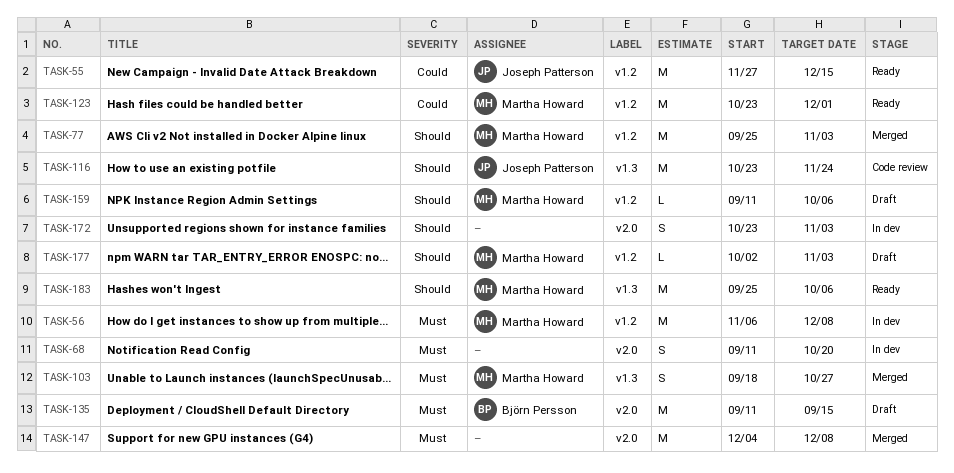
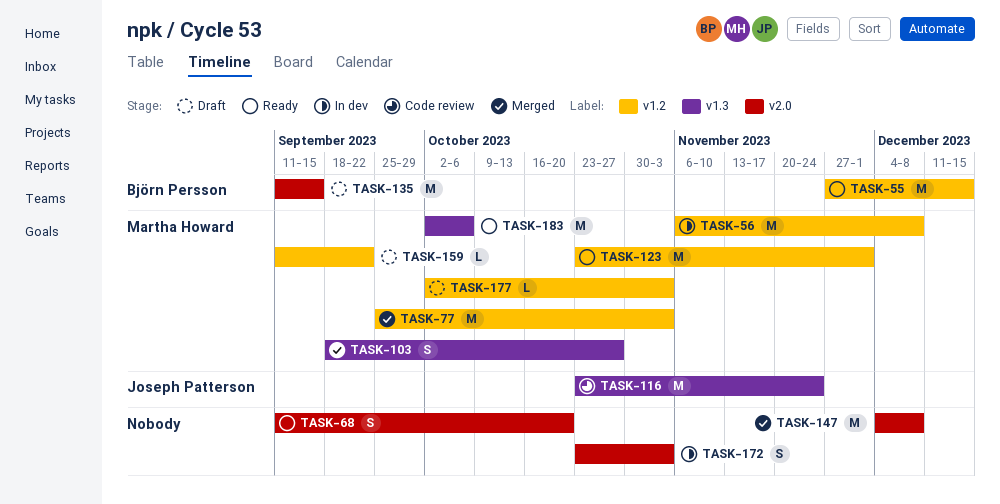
TASK-55, owner: Joseph Patterson -> Björn Persson
TASK-68, status: In dev -> Ready
TASK-159, due: Oct 6 -> Sep 22
TASK-183, start: Sep 25 -> Oct 2

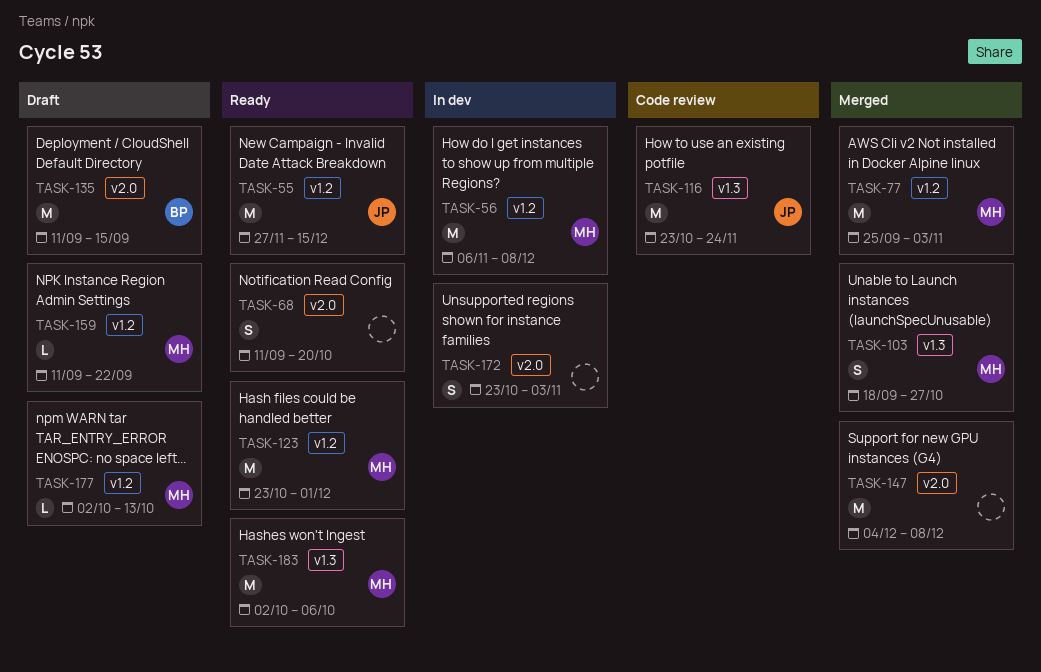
TASK-55, owner: Björn Persson -> Joseph Patterson
TASK-177, due: Nov 3 -> Oct 13

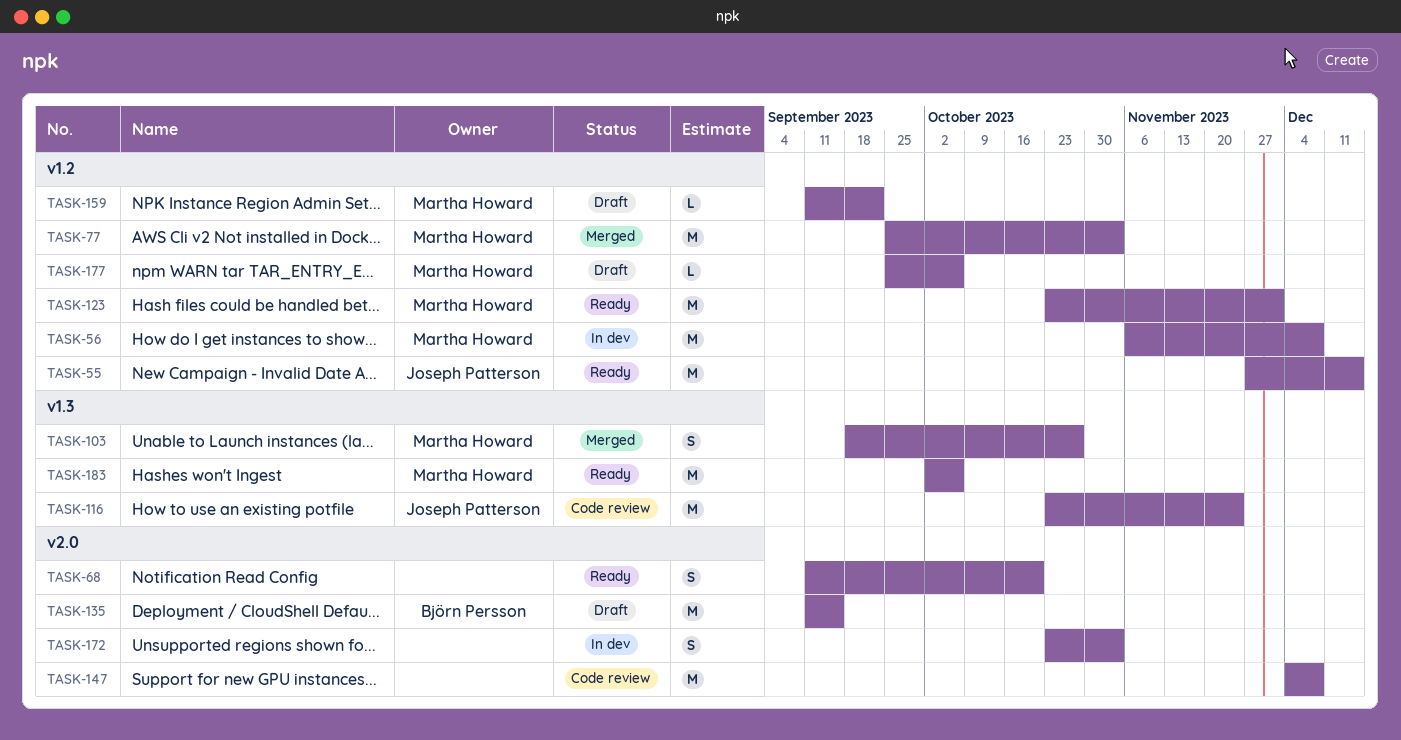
TASK-147, status: Merged -> Code review
TASK-177, start: Oct 2 -> Sep 25
TASK-177, due: Oct 13 -> Oct 6

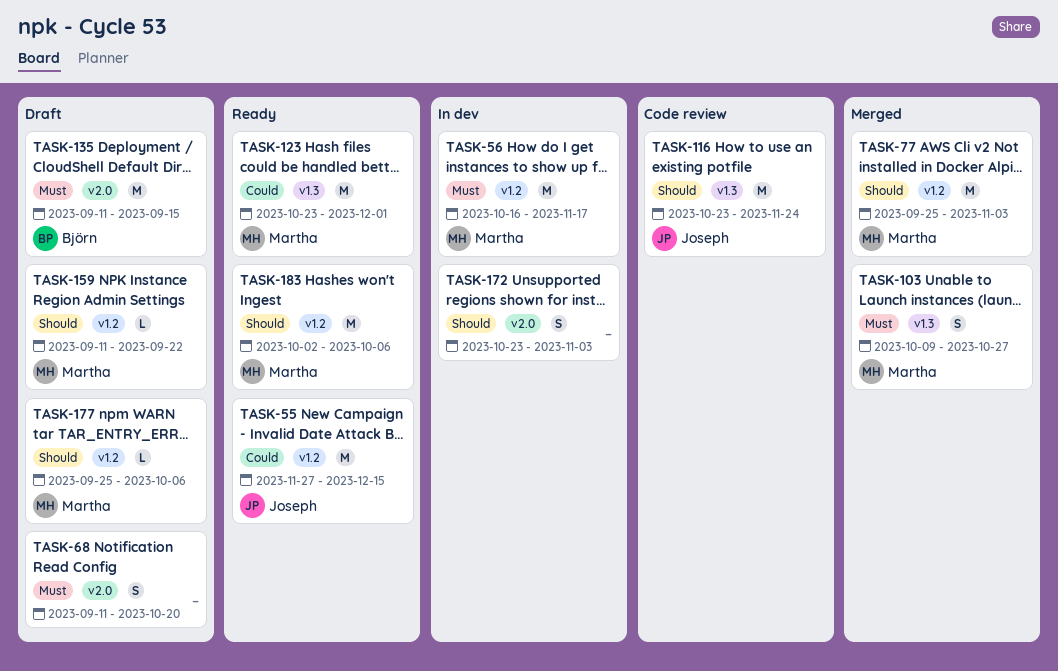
TASK-56, start: Nov 6 -> Oct 16
TASK-56, due: Dec 8 -> Nov 17
TASK-68, status: Ready -> Draft
TASK-103, start: Sep 18 -> Oct 9
TASK-123, label: v1.2 -> v1.3
TASK-147: present -> none
TASK-183, label: v1.3 -> v1.2

